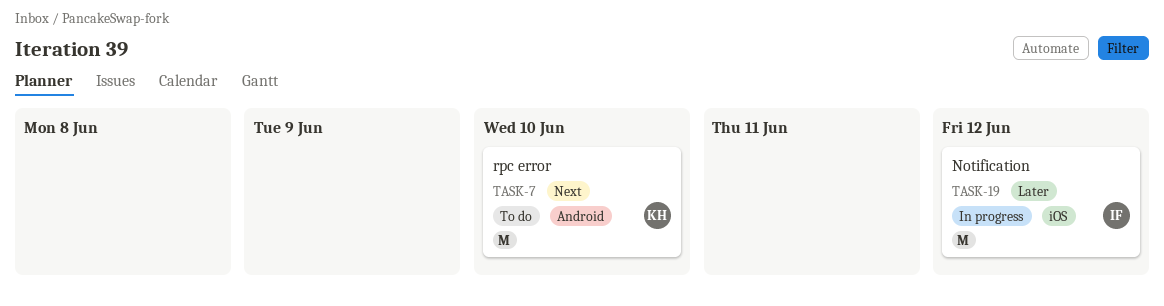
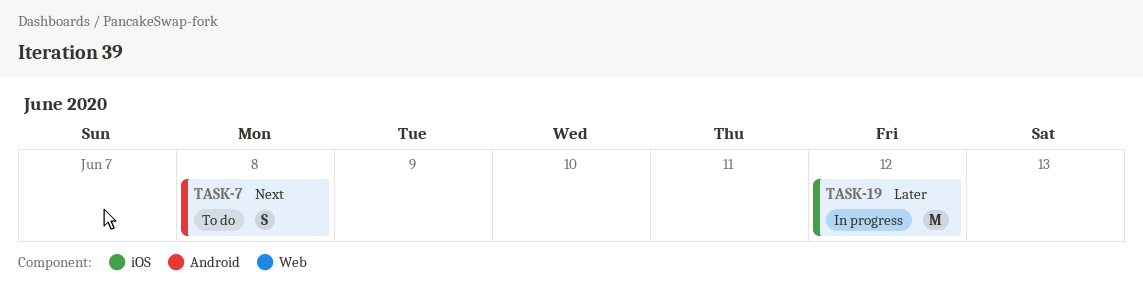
TASK-7, estimate: M -> S
TASK-7, due: Jun 10 -> Jun 8

